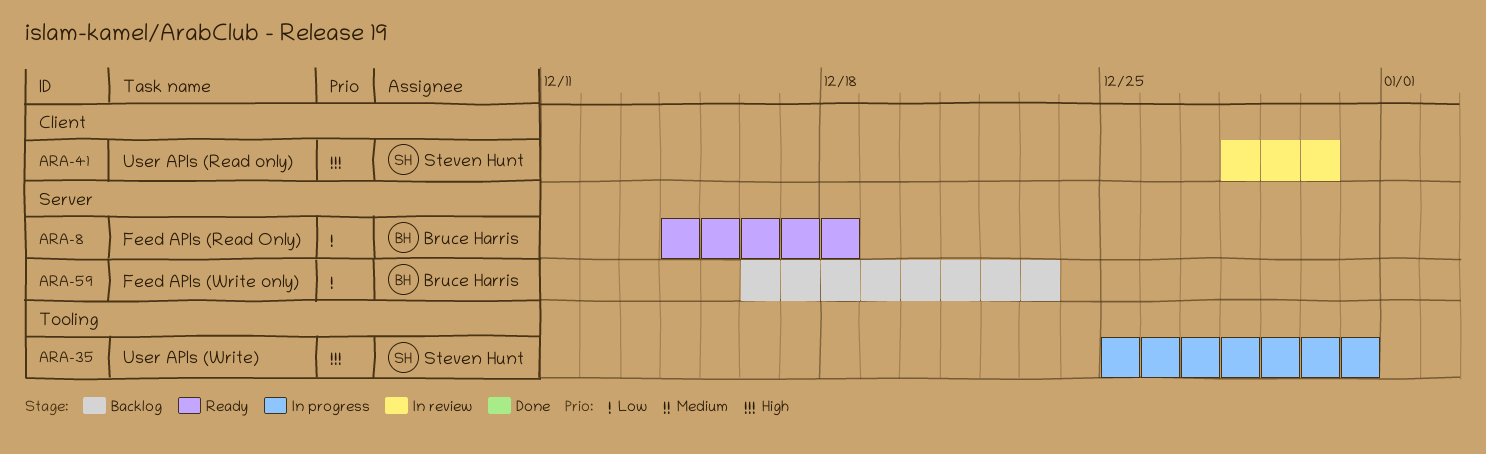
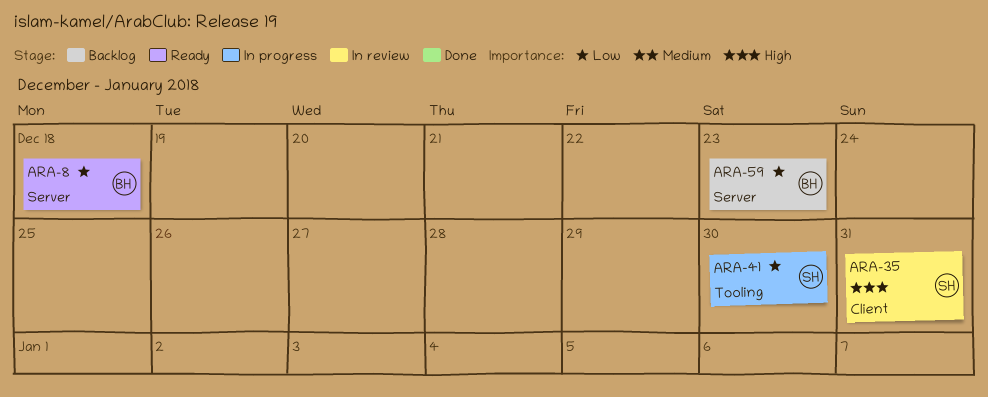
ARA-35, status: In progress -> In review
ARA-35, label: Tooling -> Client
ARA-41, status: In review -> In progress
ARA-41, priority: High -> Low
ARA-41, label: Client -> Tooling

